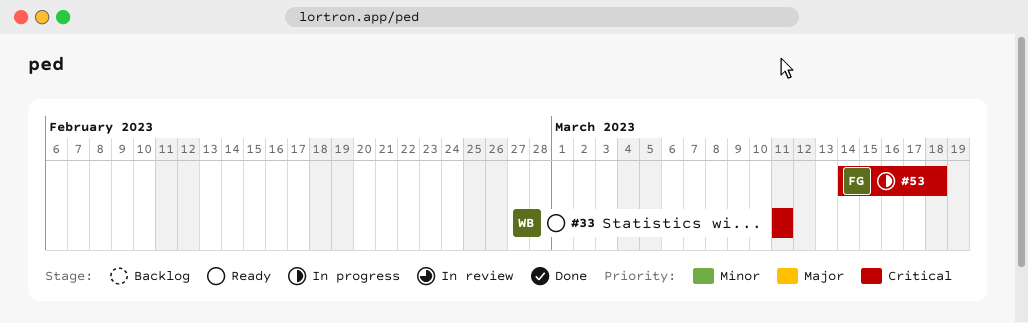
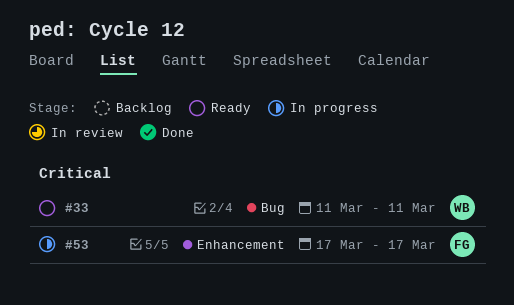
#53, start: Mar 14 -> Mar 17
#53, due: Mar 18 -> Mar 17

